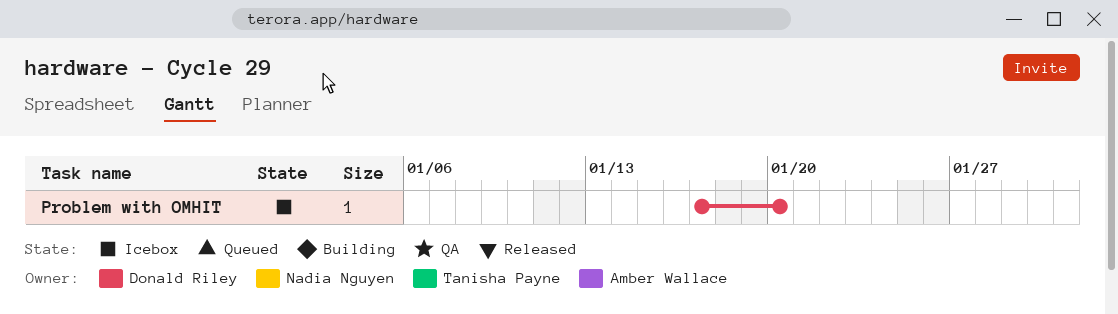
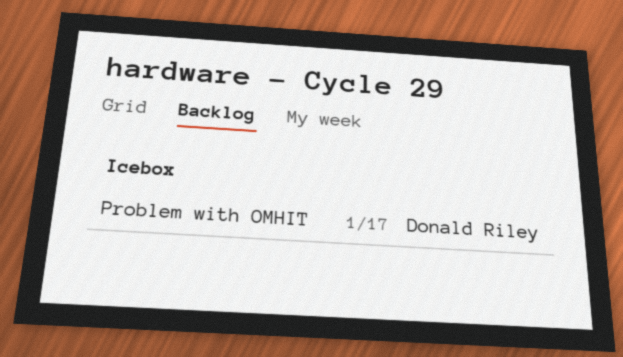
Problem with OMHIT, due: Jan 20 -> Jan 17

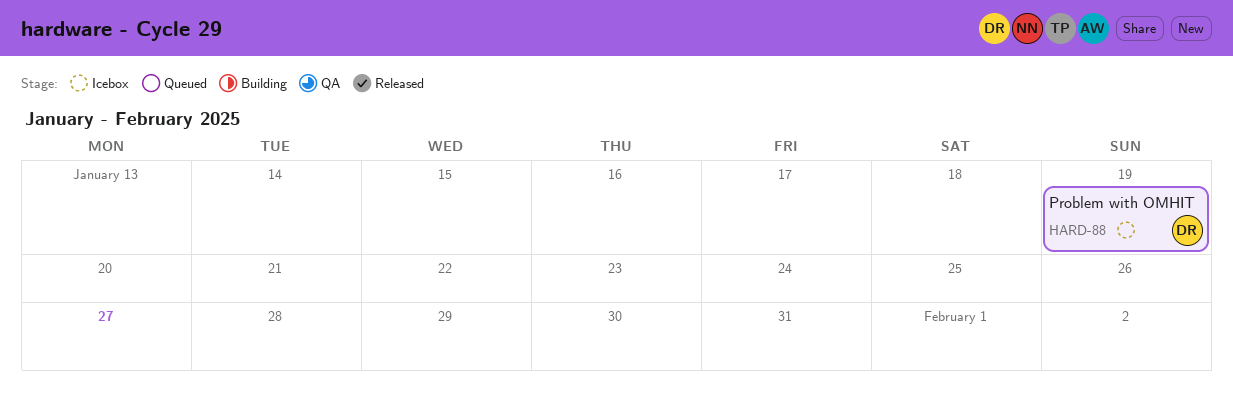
Problem with OMHIT, due: Jan 17 -> Jan 19

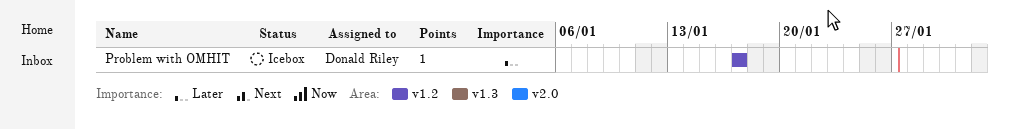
Problem with OMHIT, due: Jan 19 -> Jan 17

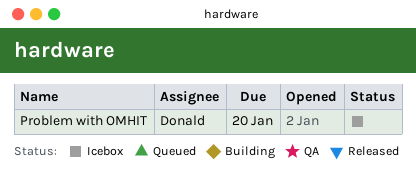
Problem with OMHIT, due: Jan 17 -> Jan 20

